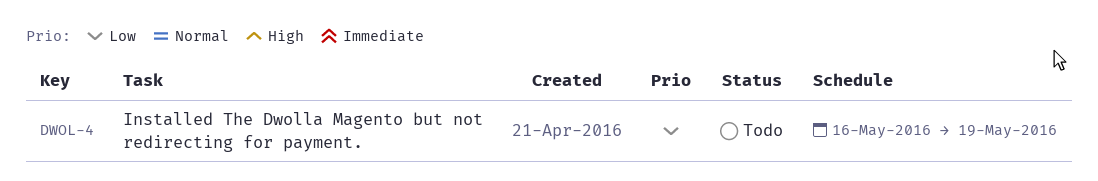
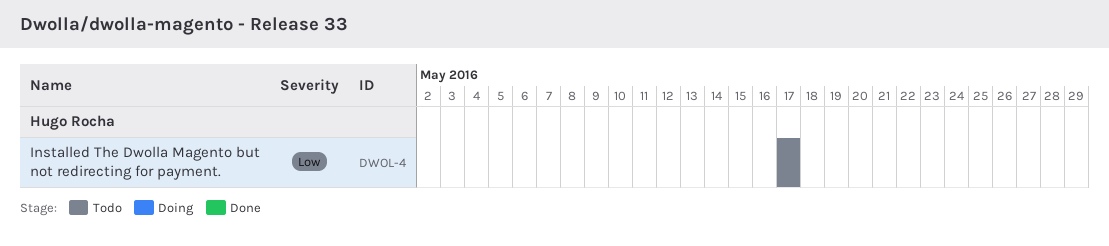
DWOL-4, start: May 16 -> May 17
DWOL-4, due: May 19 -> May 17

